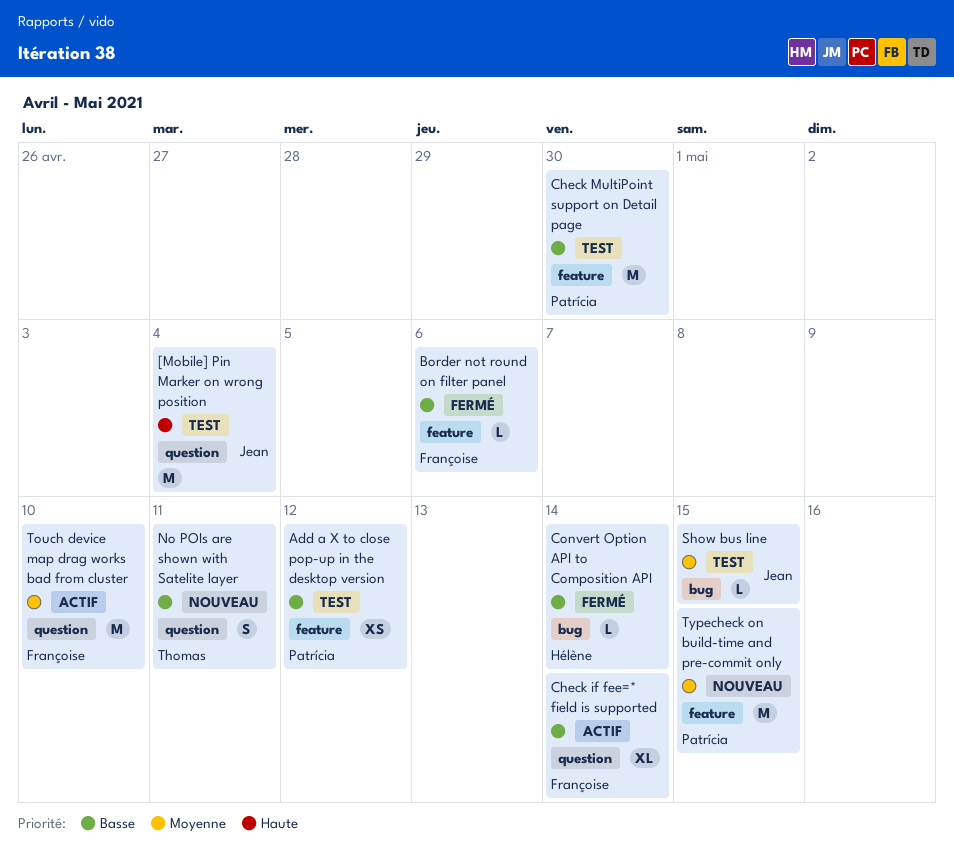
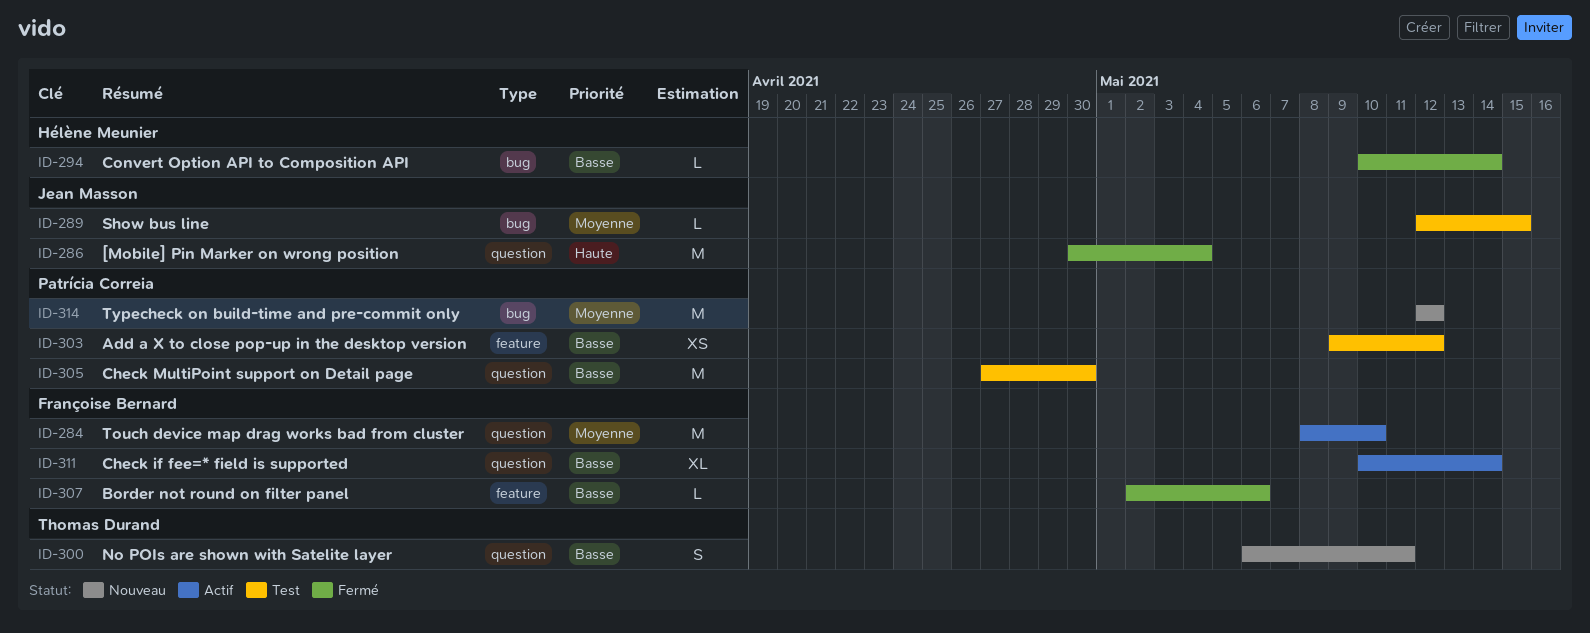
[Mobile] Pin Marker on wrong position, status: Test -> Fermé
Check MultiPoint support on Detail page, label: feature -> question
Typecheck on build-time and pre-commit only, label: feature -> bug
Typecheck on build-time and pre-commit only, due: May 15 -> May 12

